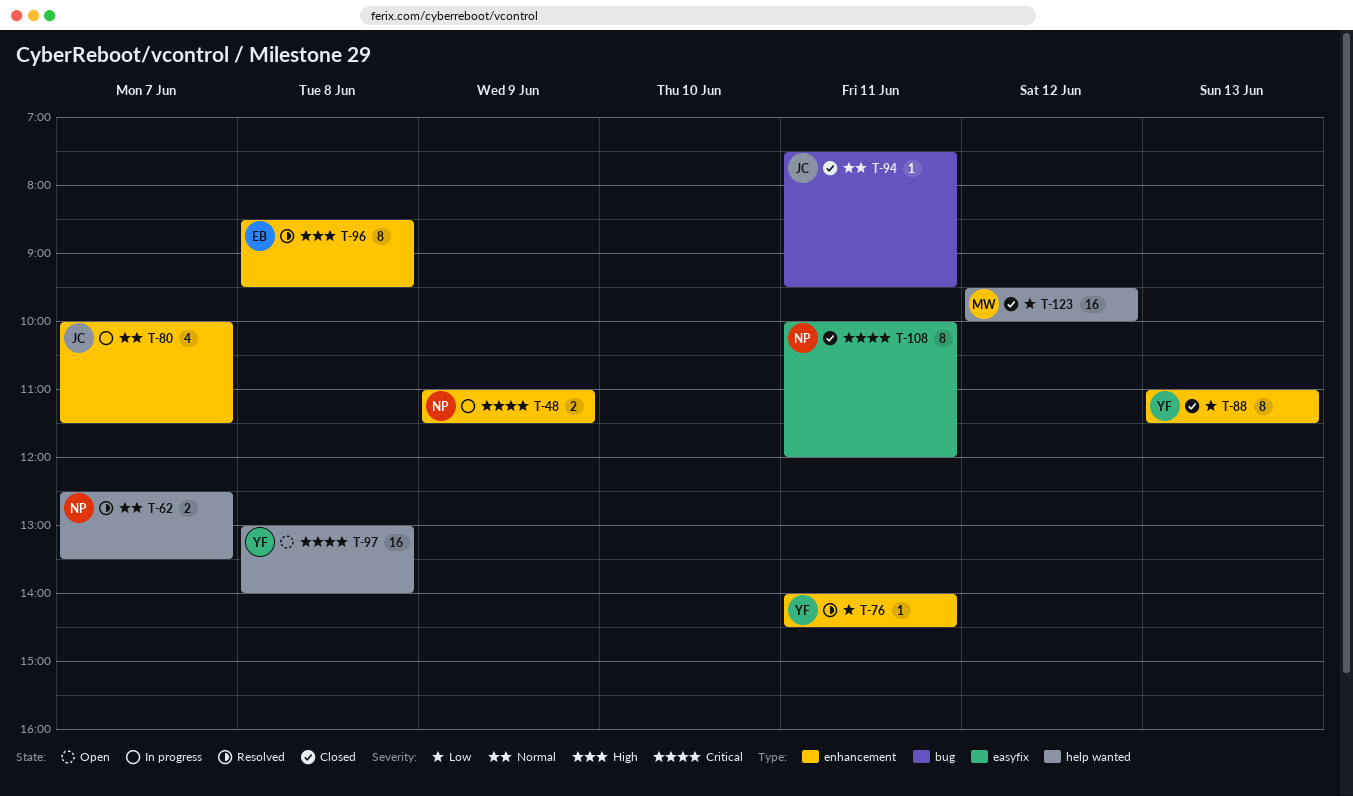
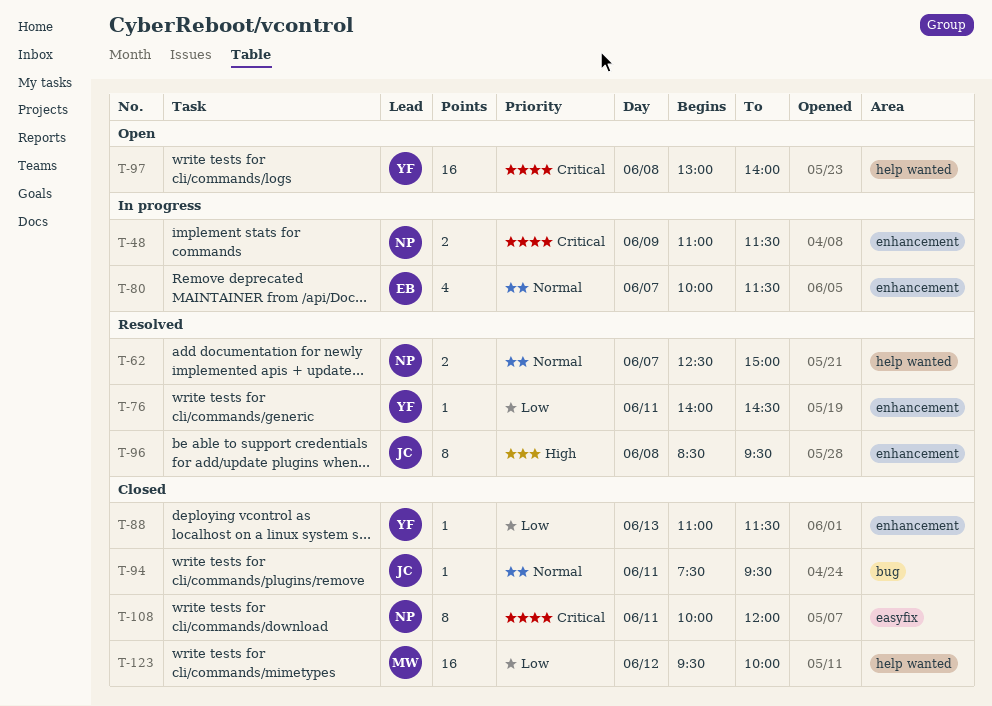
T-62, ends: 13:30 -> 15:00
T-80, owner: JC -> EB
T-88, estimate: 8 -> 1
T-96, owner: EB -> JC

